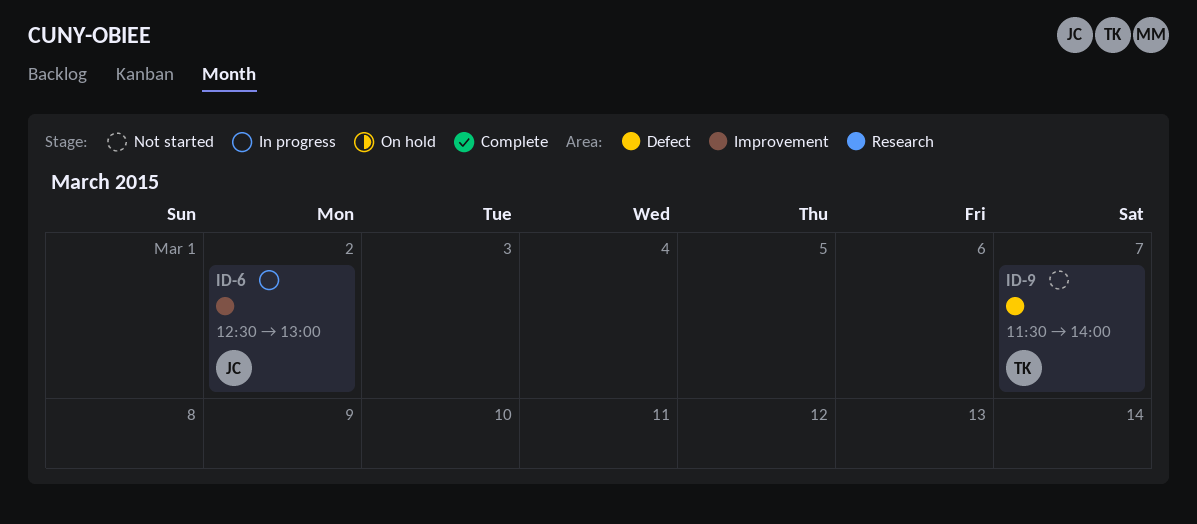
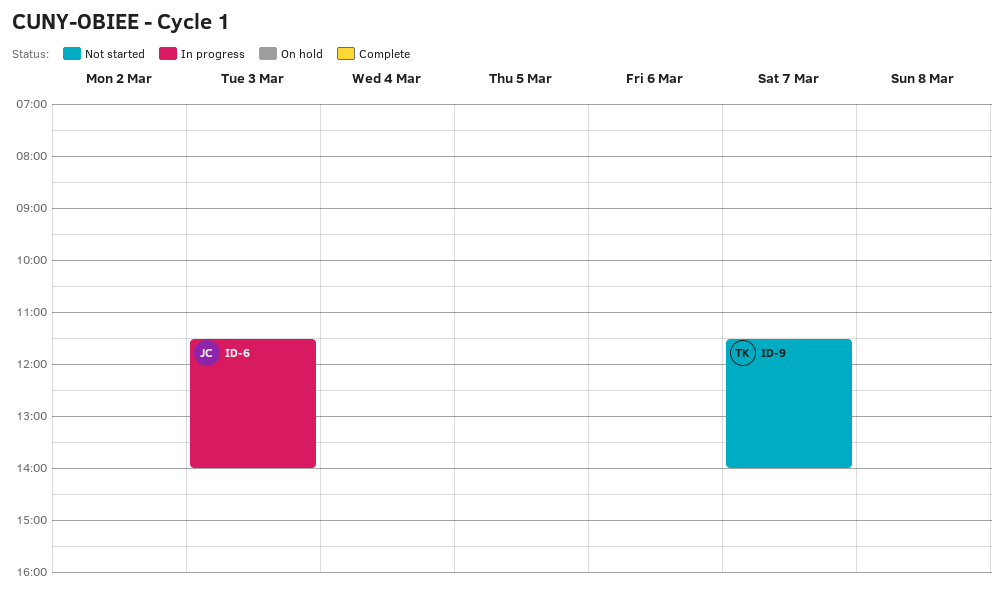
ID-6, day: Mar 2 -> Mar 3
ID-6, begins: 12:30 -> 11:30
ID-6, ends: 13:00 -> 14:00

